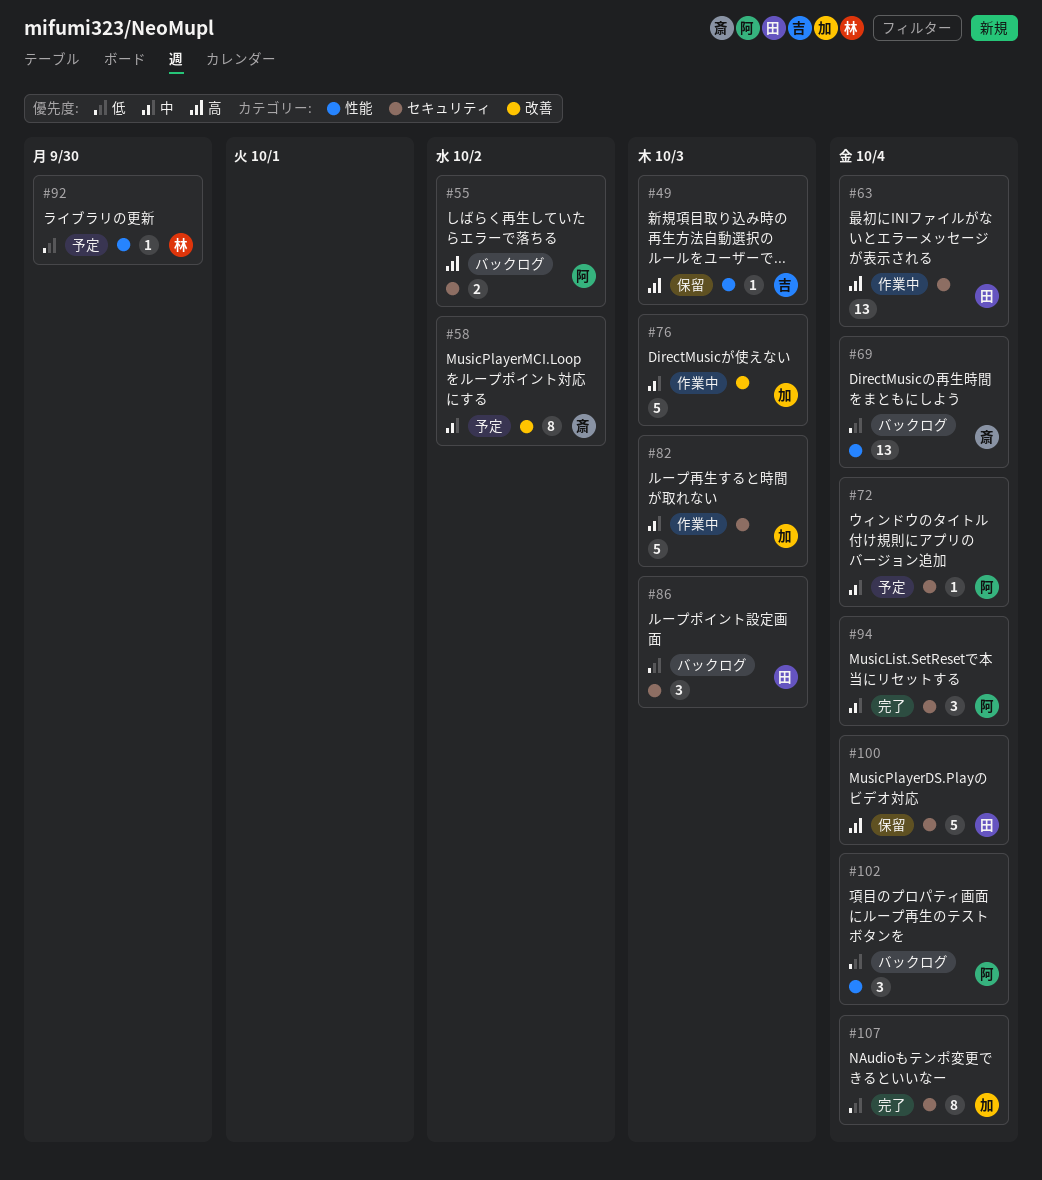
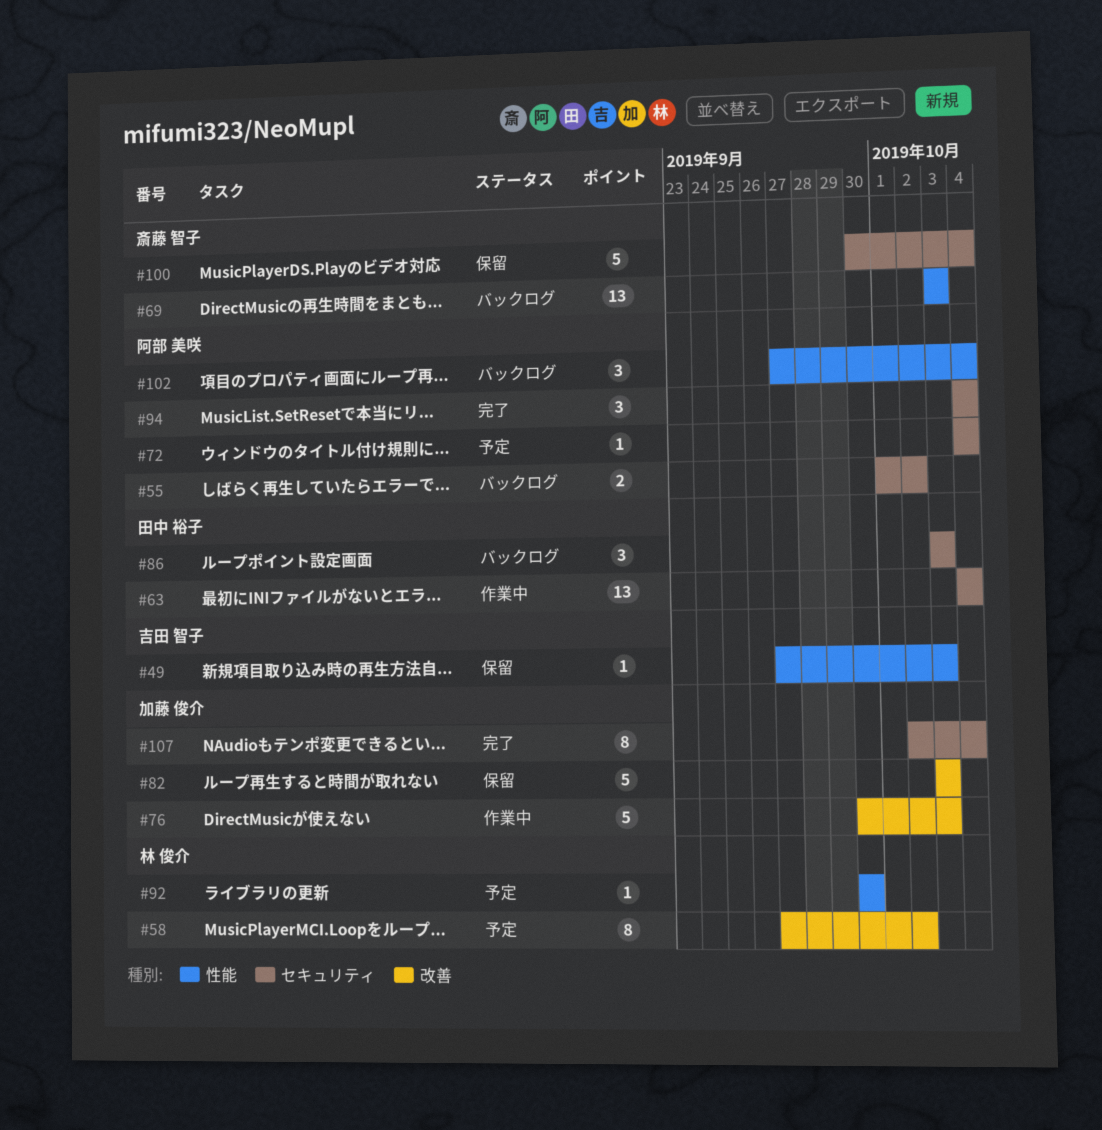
#58, owner: 斎藤 智子 -> 林 俊介
#69, due: Oct 4 -> Oct 3
#82, status: 作業中 -> 保留
#82, label: セキュリティ -> 改善
#100, owner: 田中 裕子 -> 斎藤 智子

